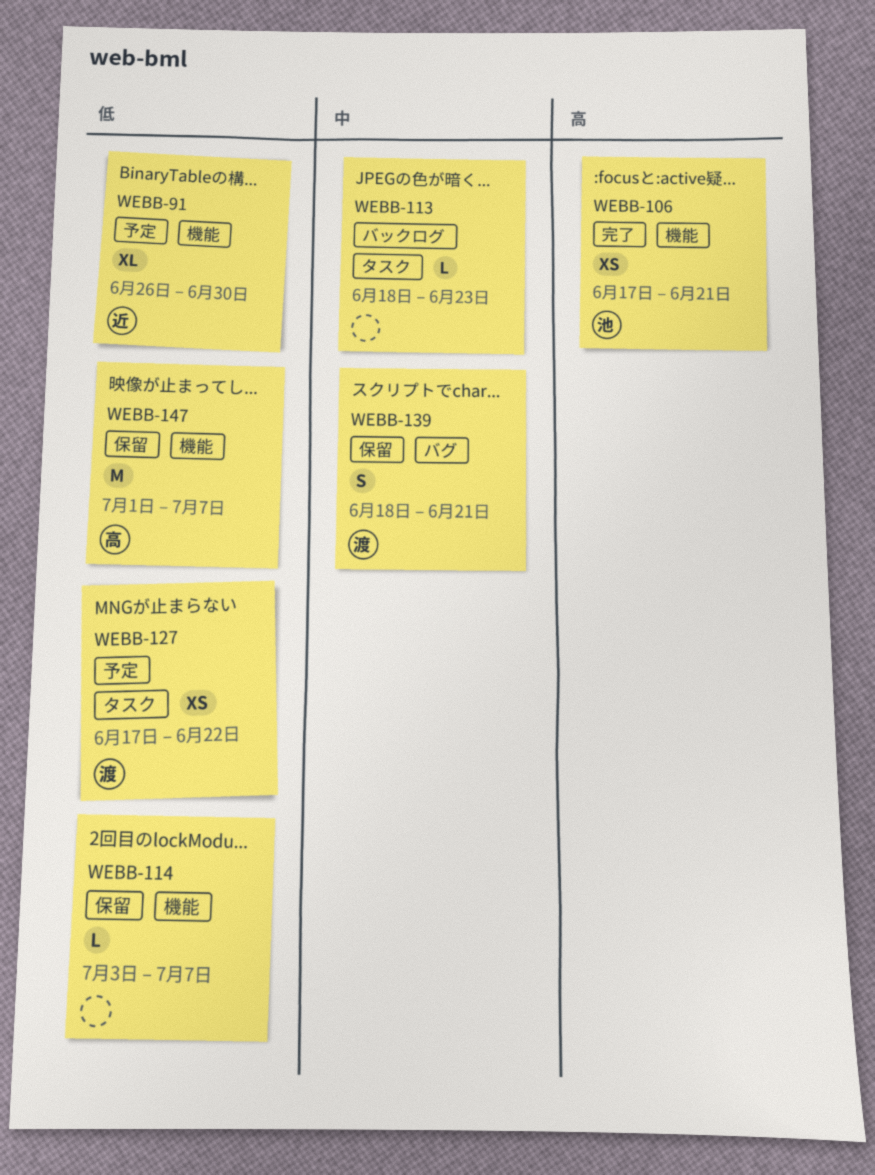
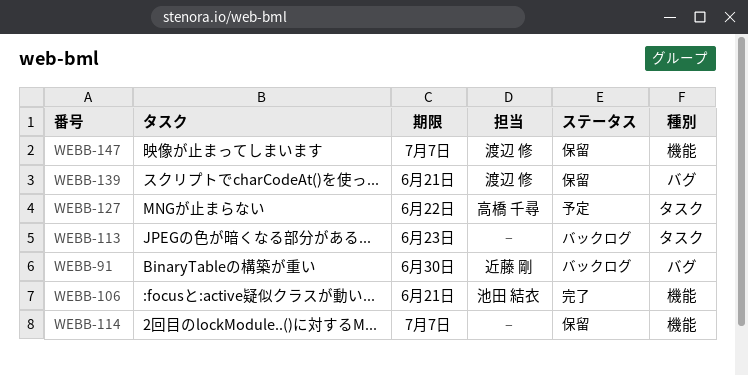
WEBB-91, status: 予定 -> バックログ
WEBB-91, label: 機能 -> バグ
WEBB-127, owner: 渡辺 修 -> 高橋 千尋
WEBB-147, owner: 高橋 千尋 -> 渡辺 修

